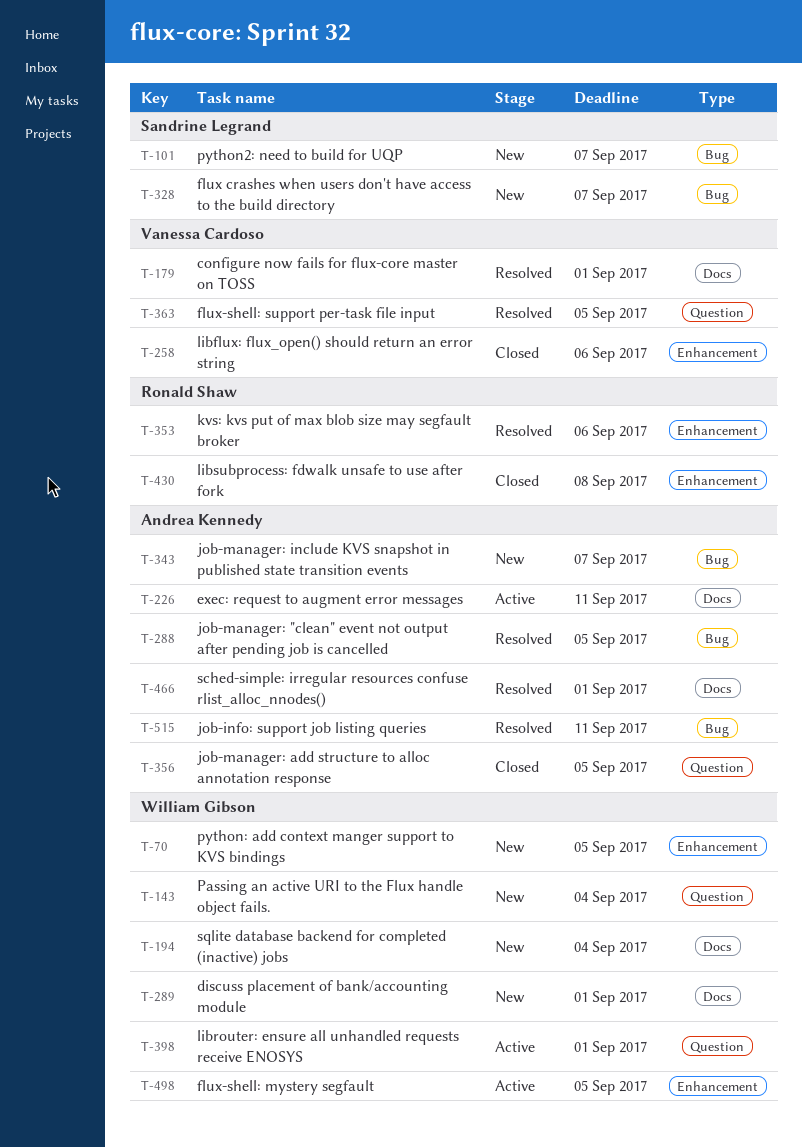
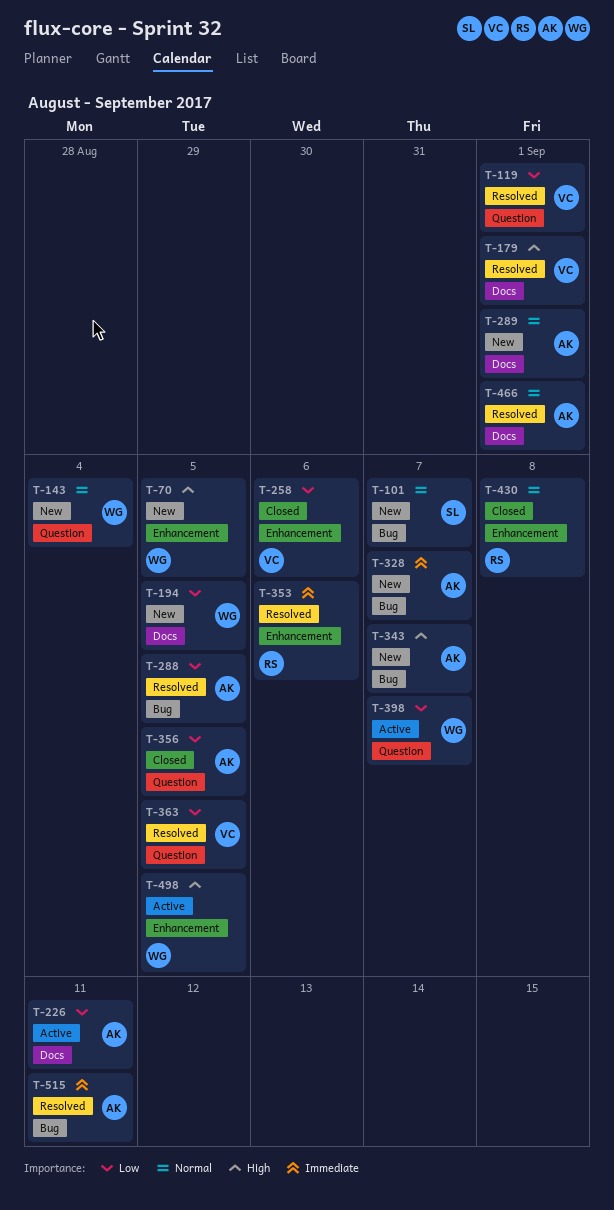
T-119: none -> present
T-194, due: Sep 4 -> Sep 5
T-289, owner: William Gibson -> Andrea Kennedy
T-328, owner: Sandrine Legrand -> Andrea Kennedy
T-398, due: Sep 1 -> Sep 7

